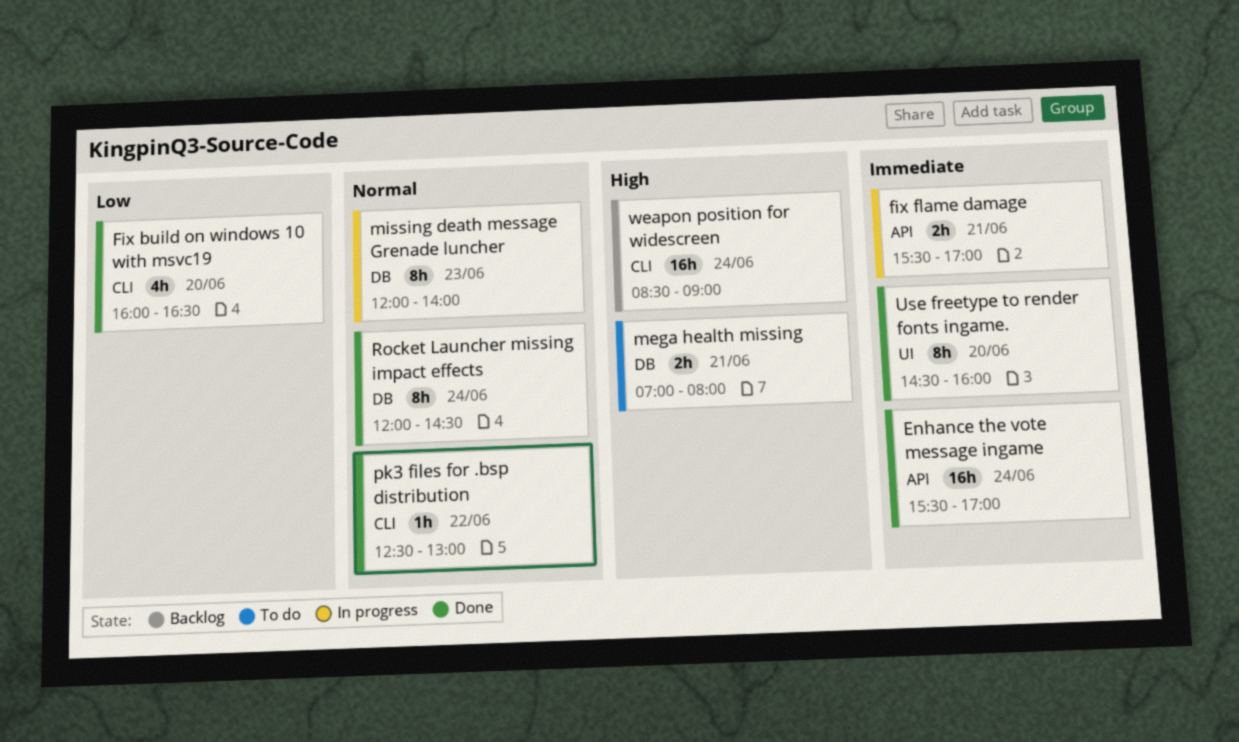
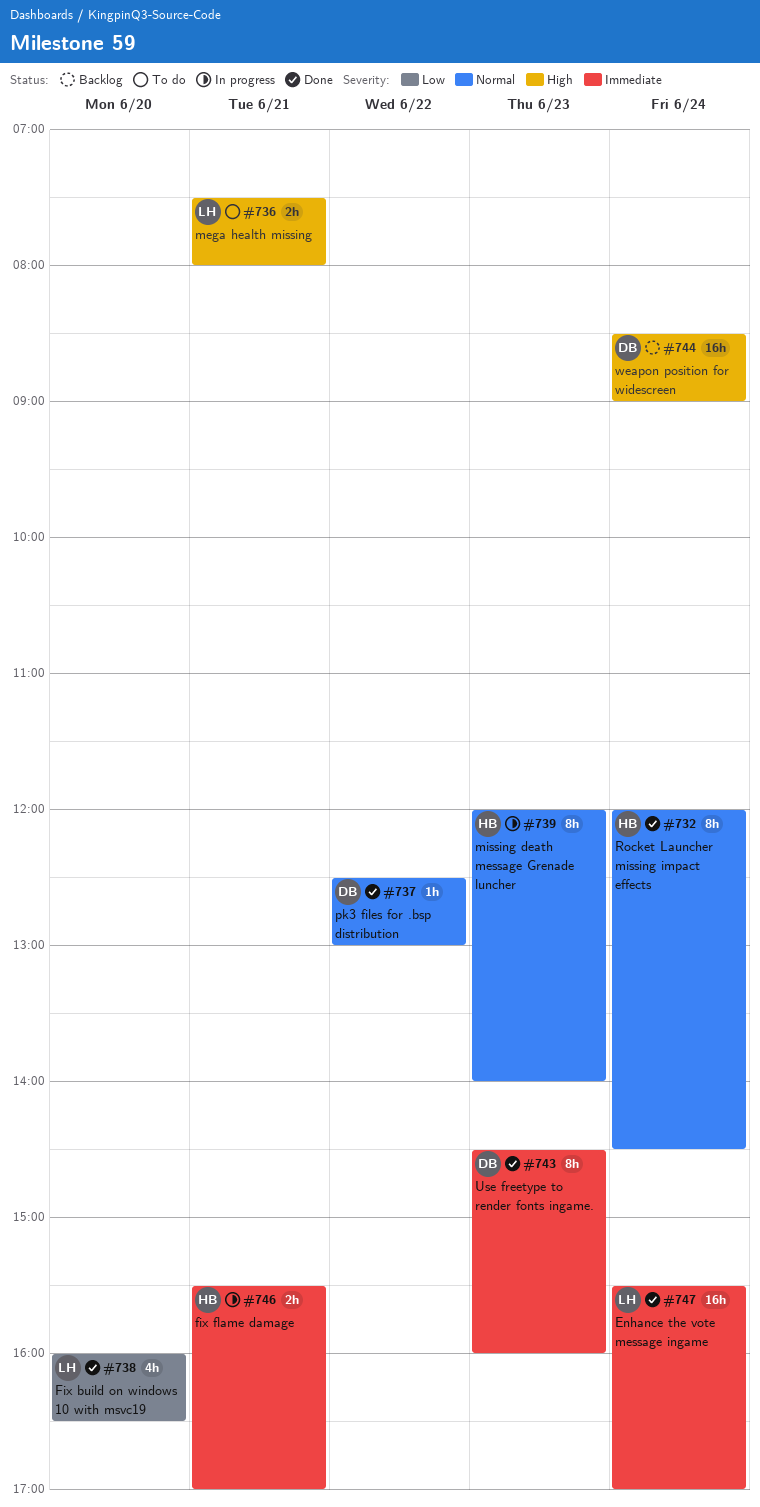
mega health missing, begins: 07:00 -> 07:30
Use freetype to render fonts ingame., day: Jun 20 -> Jun 23

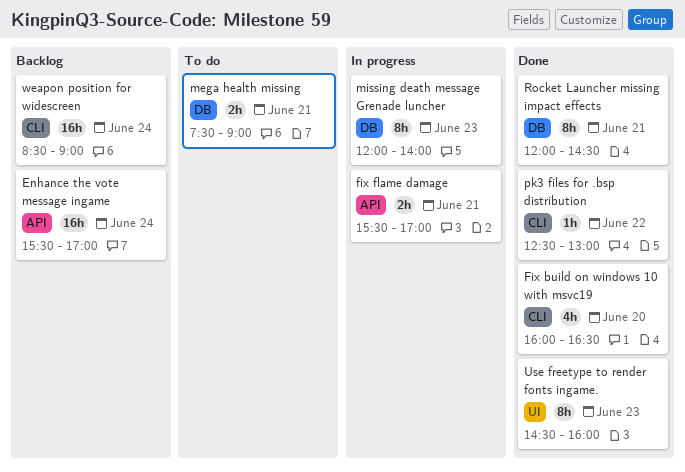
Enhance the vote message ingame, status: Done -> Backlog
mega health missing, ends: 08:00 -> 09:00
Rocket Launcher missing impact effects, day: Jun 24 -> Jun 21

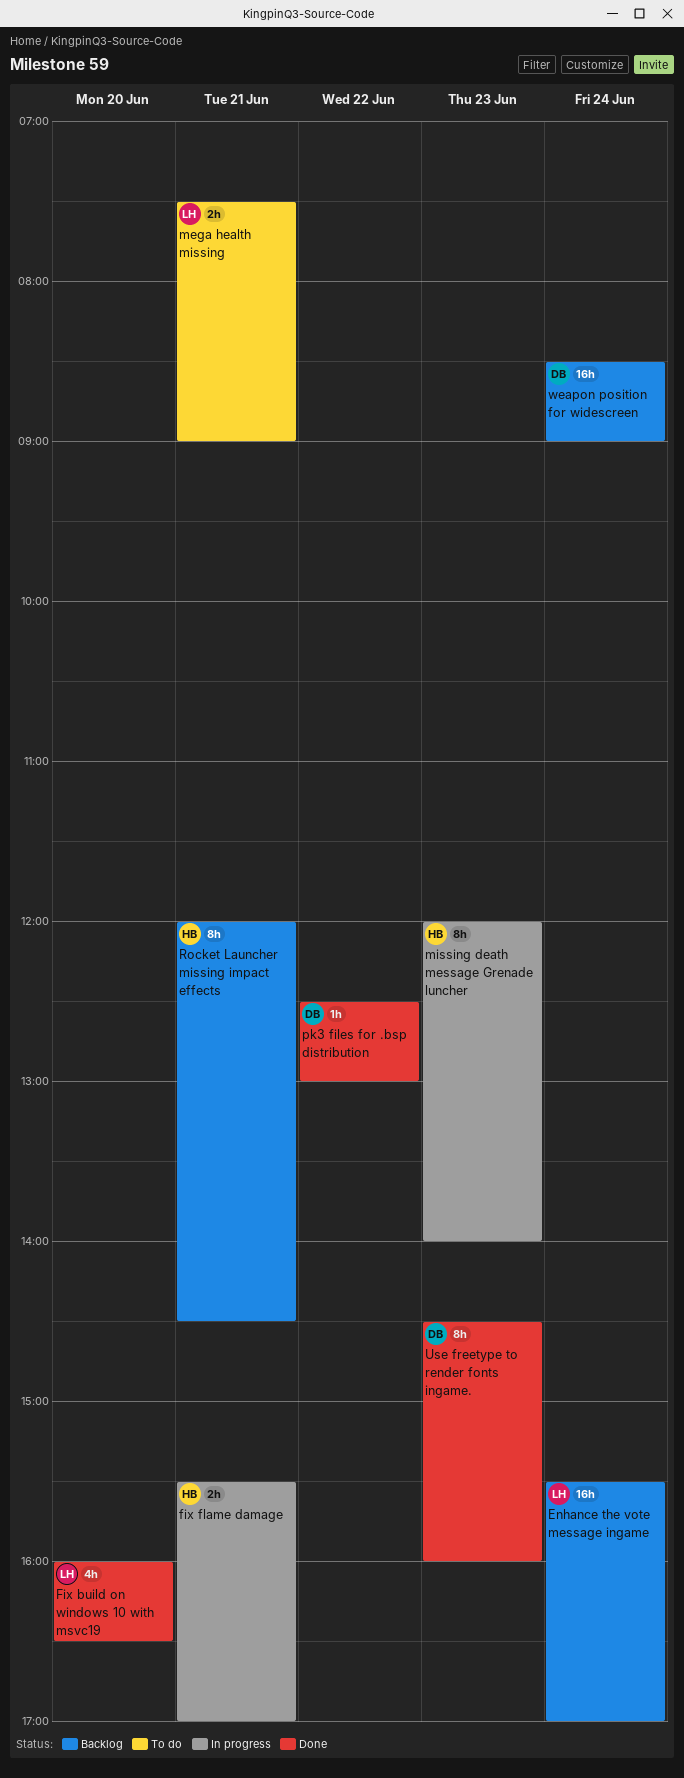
Rocket Launcher missing impact effects, status: Done -> Backlog

